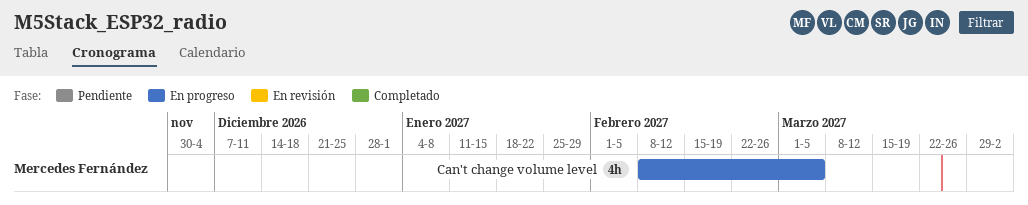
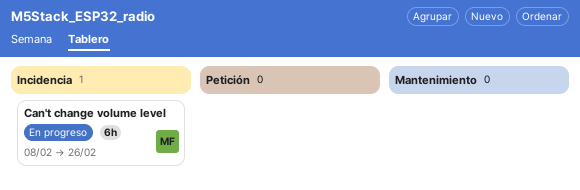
Can't change volume level, estimate: 4h -> 6h
Can't change volume level, due: Mar 5 -> Feb 26

